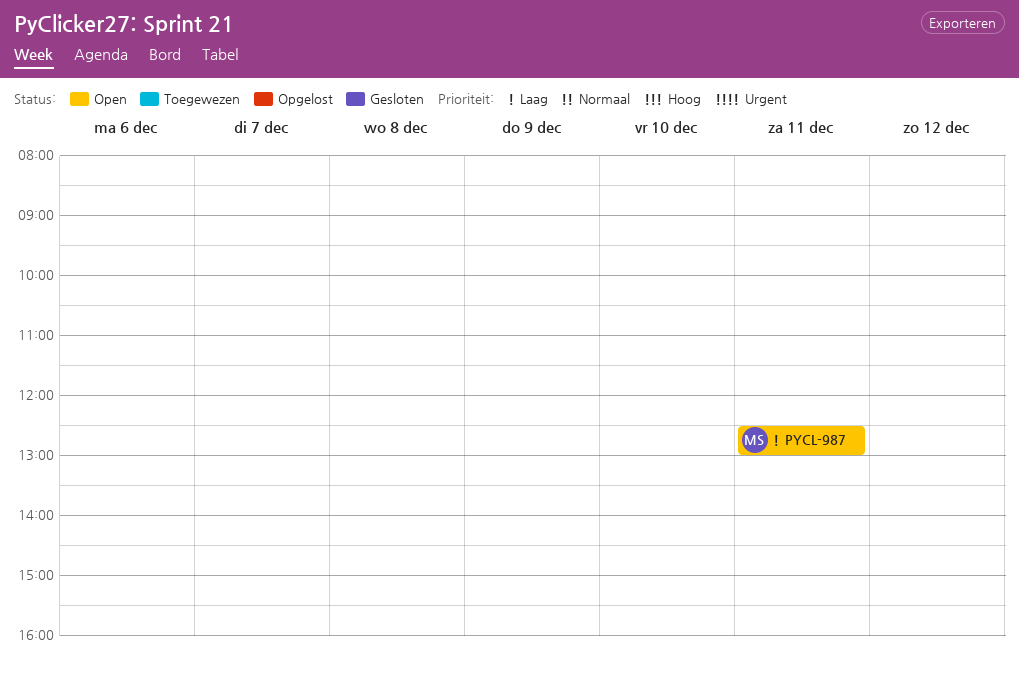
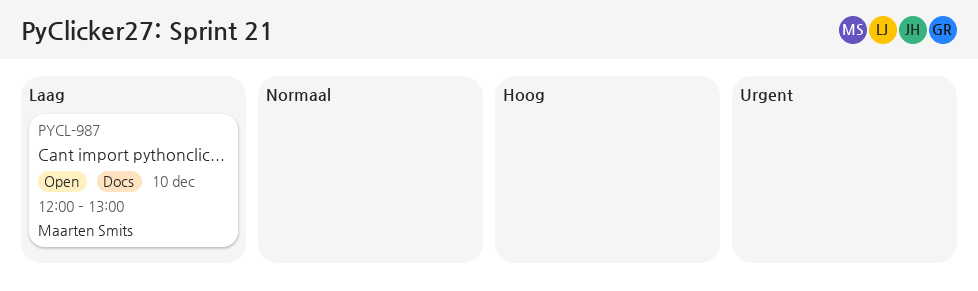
PYCL-987, day: Dec 11 -> Dec 10
PYCL-987, begins: 12:30 -> 12:00

